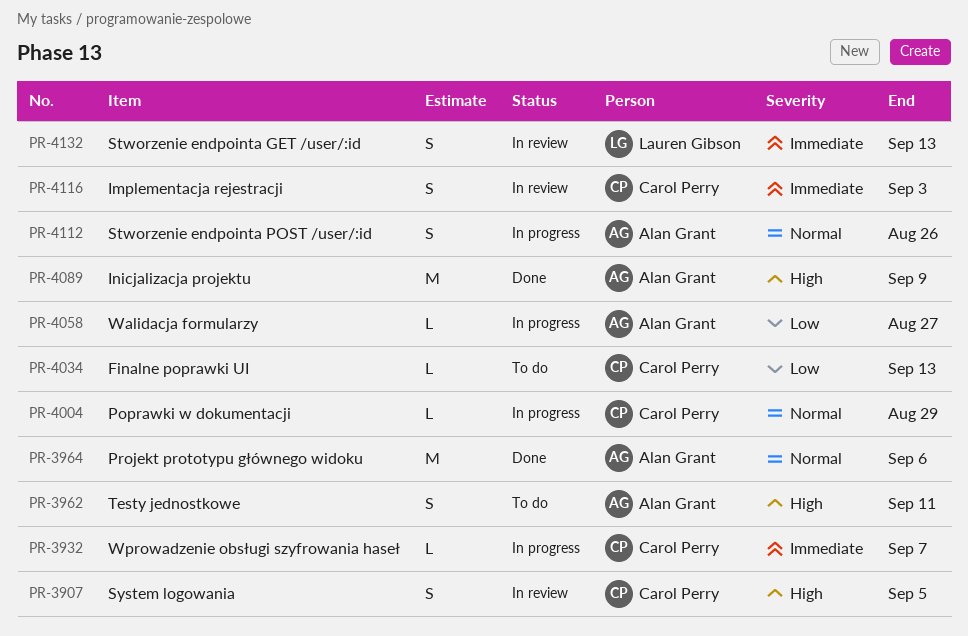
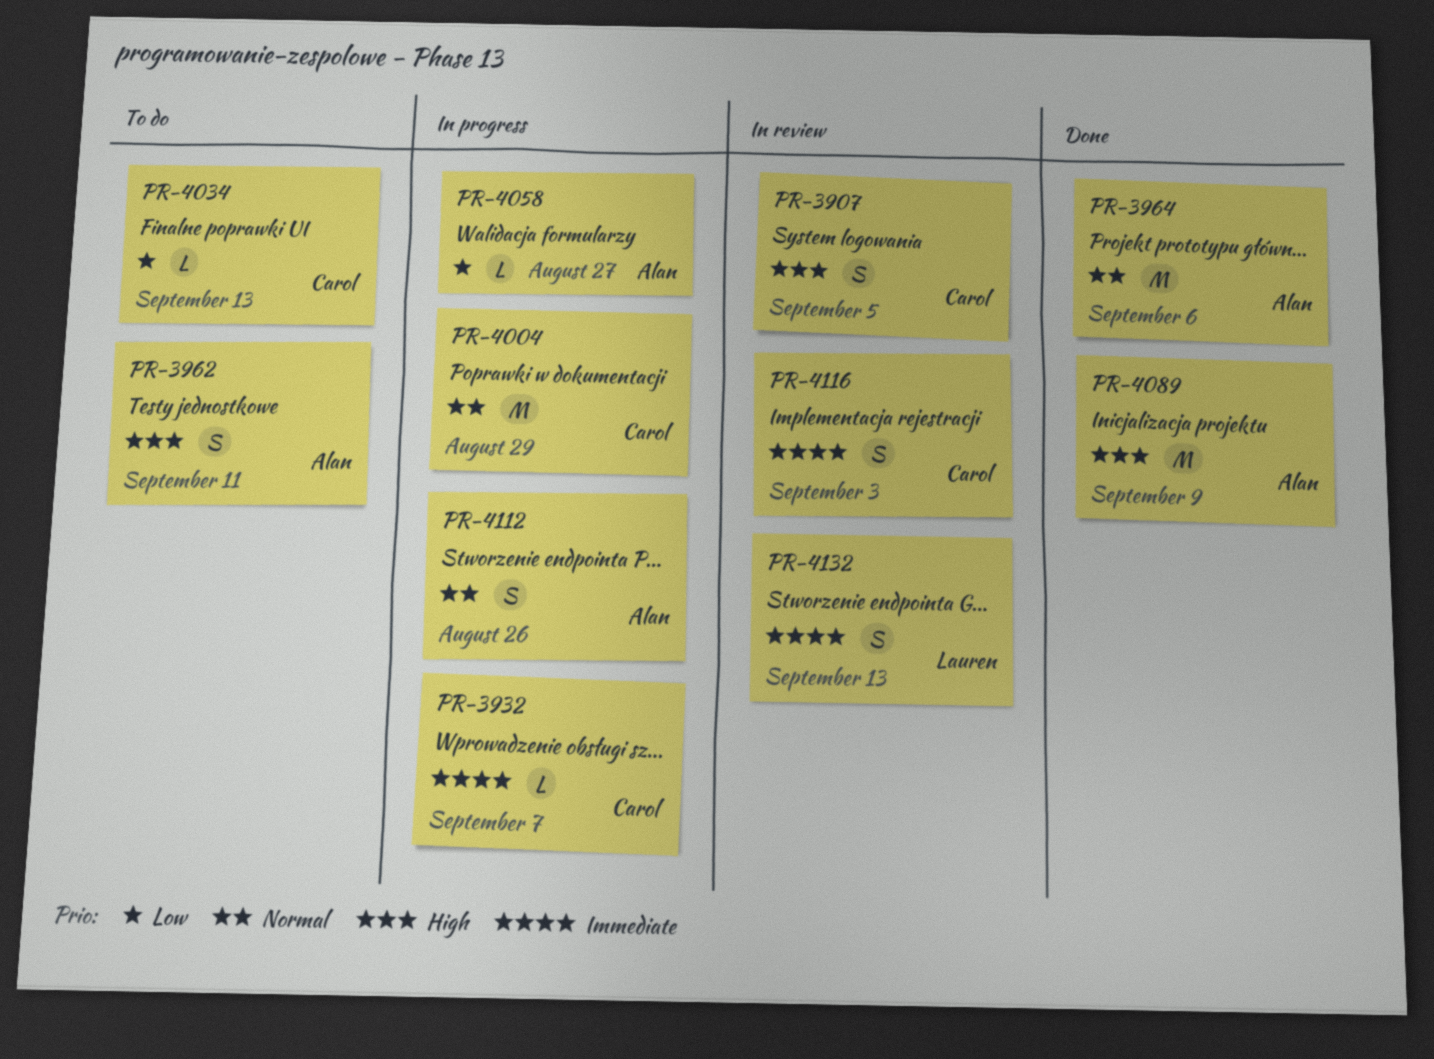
PR-4004, estimate: L -> M

